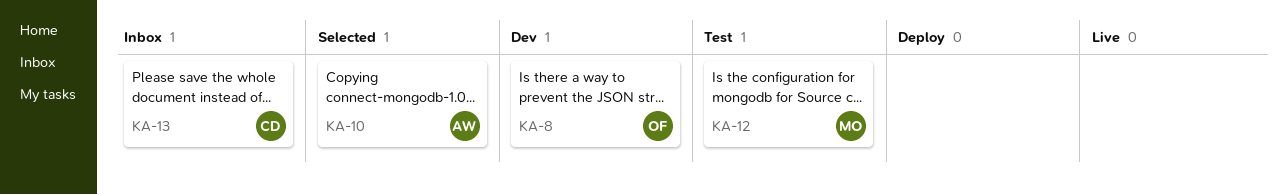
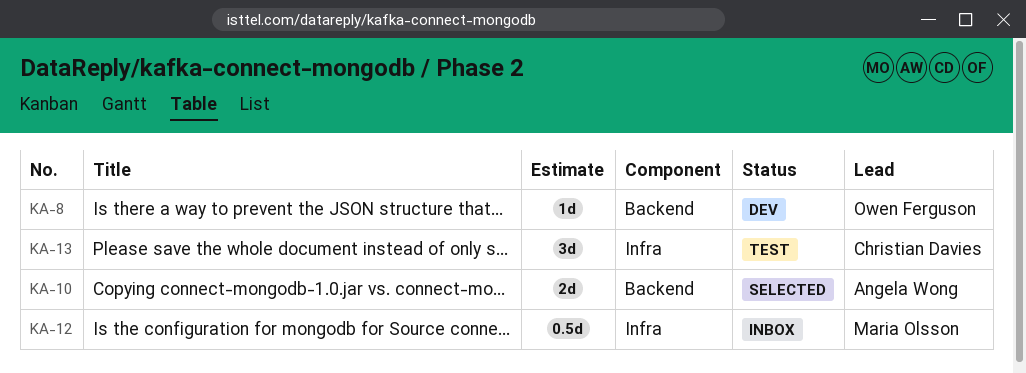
KA-12, status: Test -> Inbox
KA-13, status: Inbox -> Test

